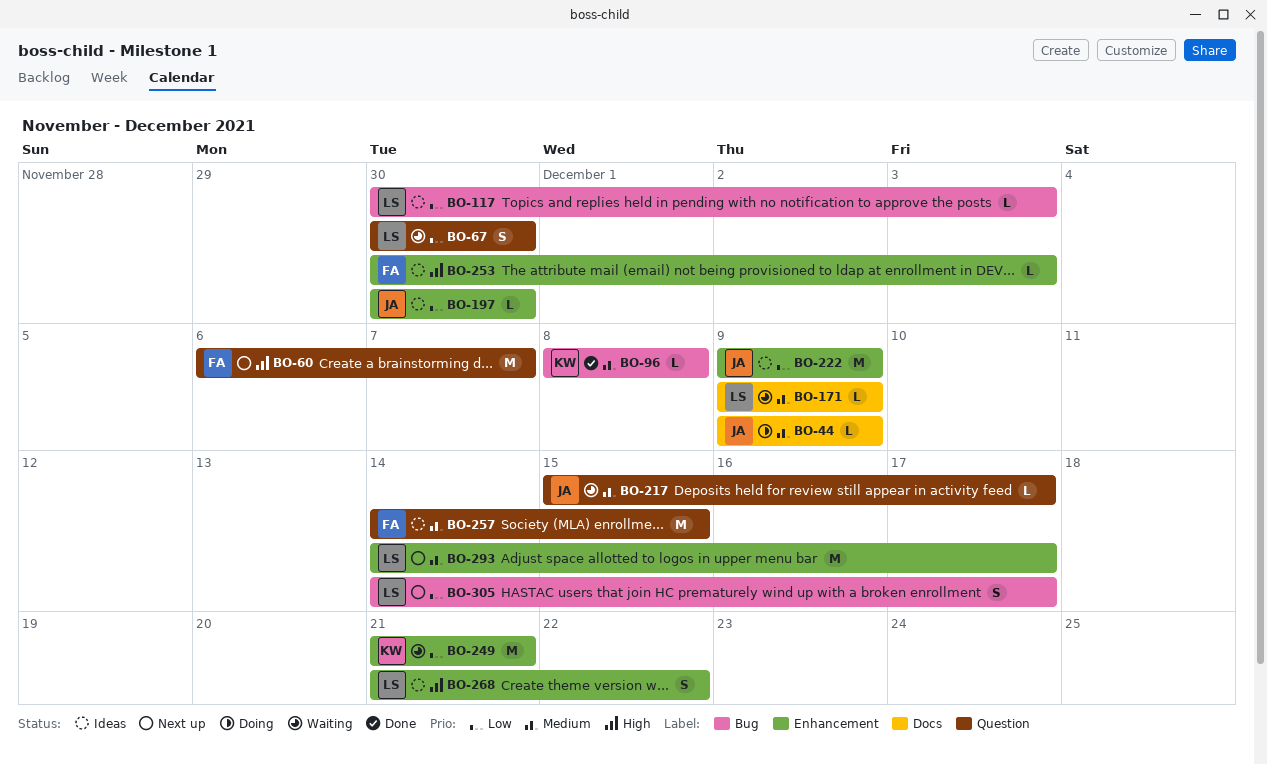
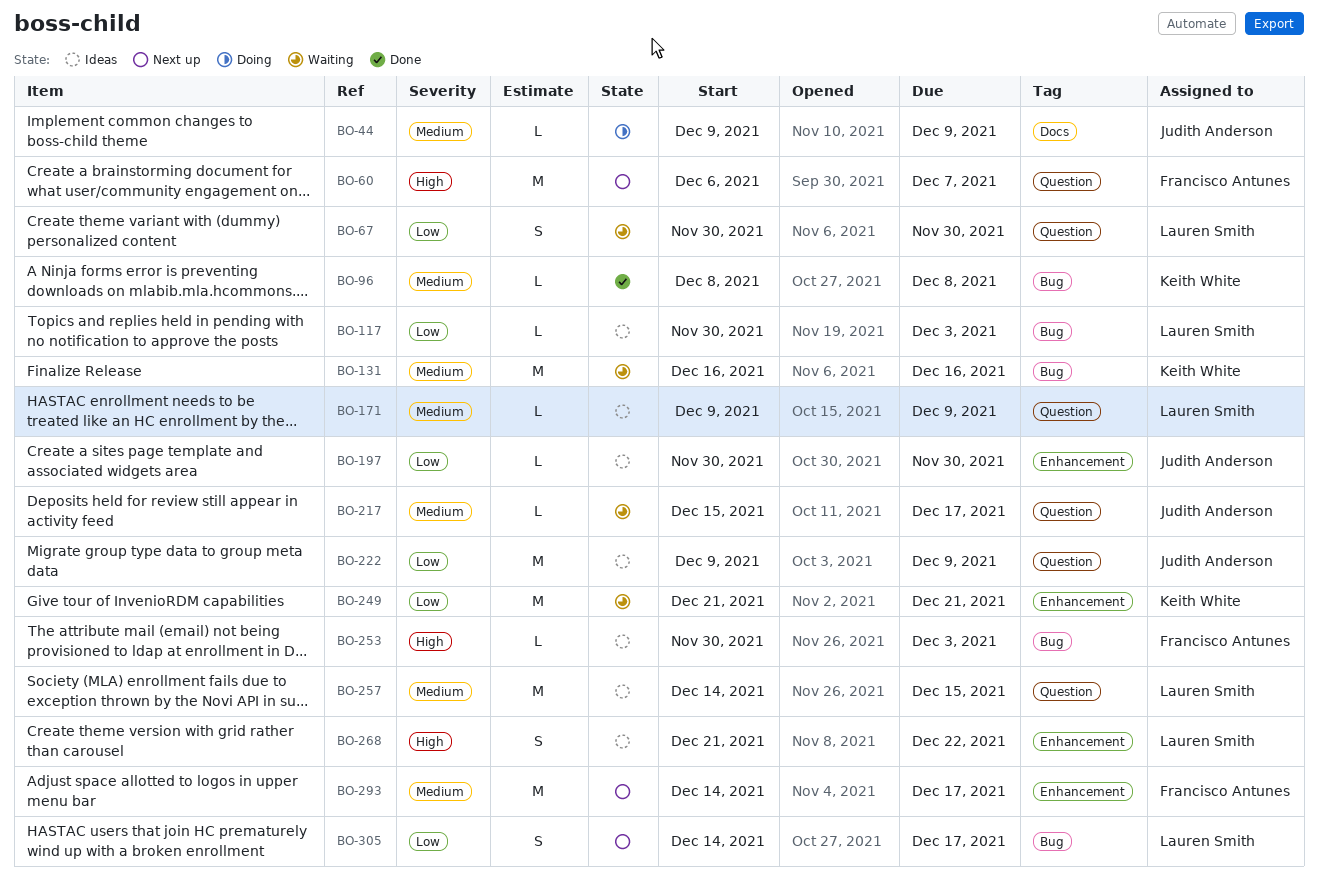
BO-131: none -> present
BO-171, status: Waiting -> Ideas
BO-171, label: Docs -> Question
BO-222, label: Enhancement -> Question
BO-253, label: Enhancement -> Bug
BO-257, owner: Francisco Antunes -> Lauren Smith
BO-293, owner: Lauren Smith -> Francisco Antunes

